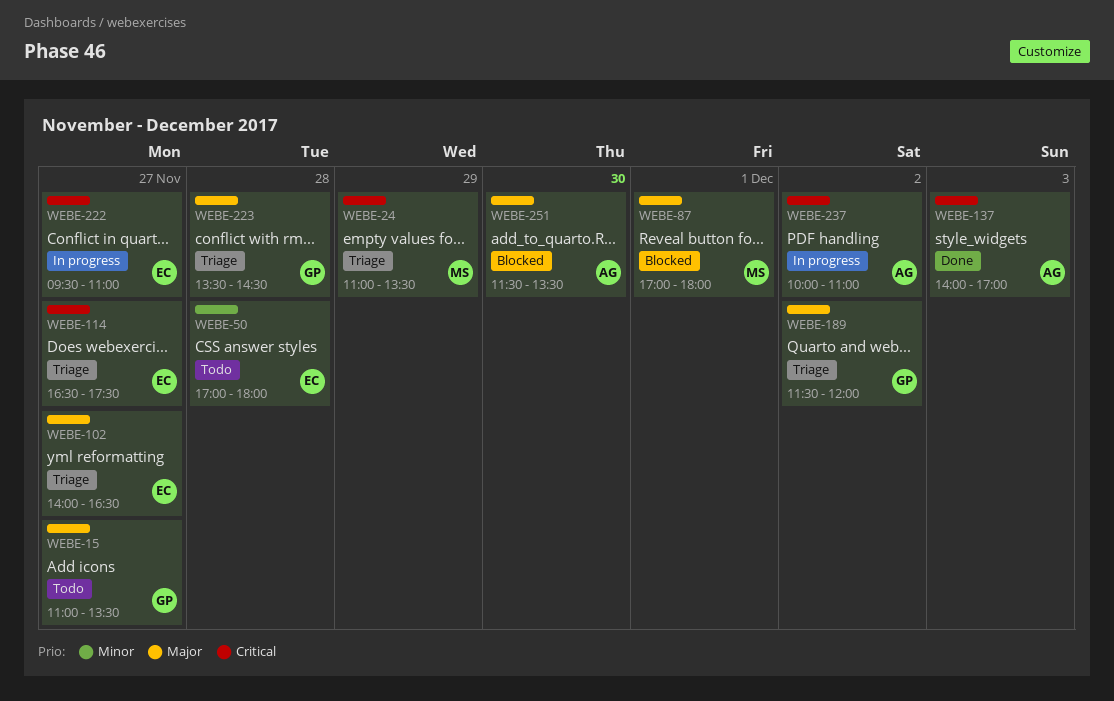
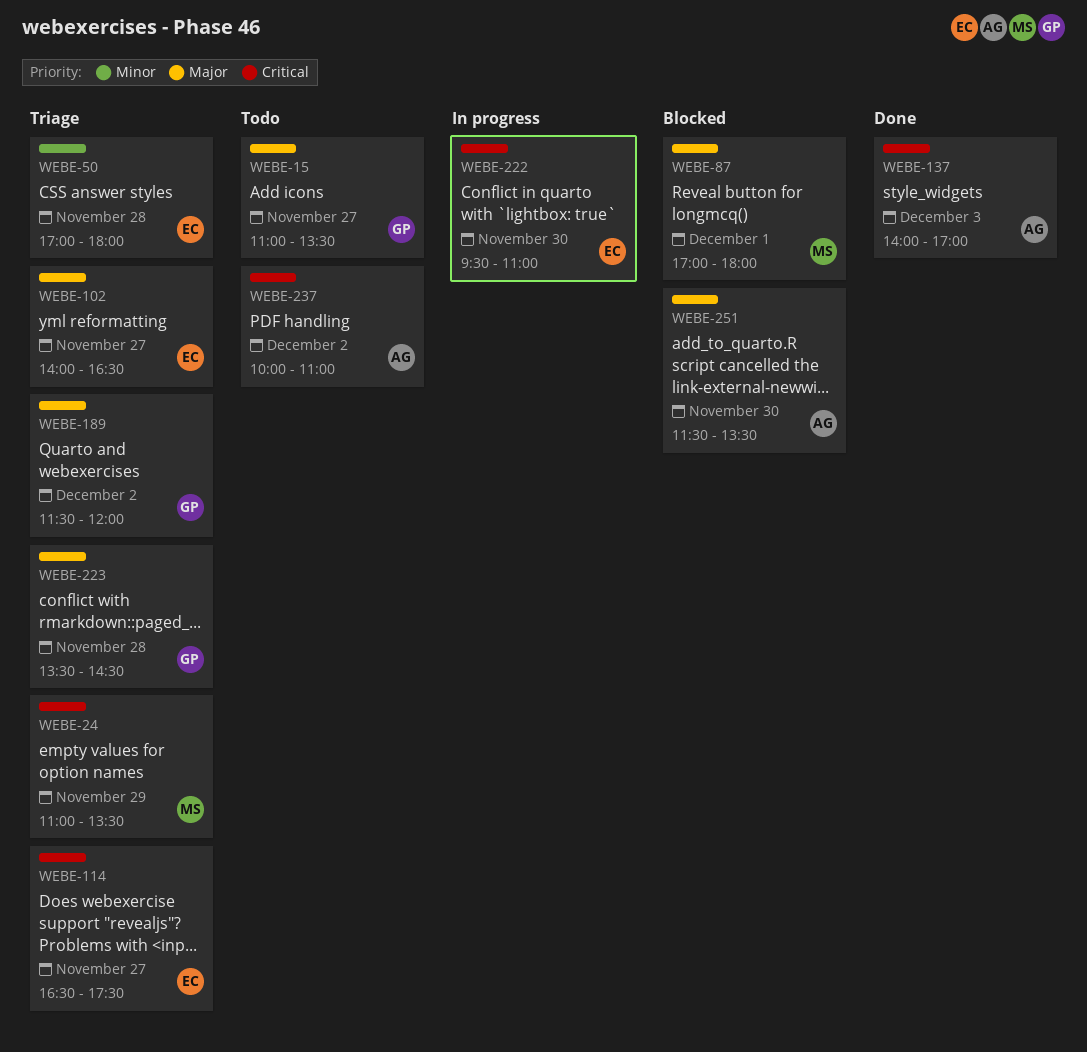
WEBE-50, status: Todo -> Triage
WEBE-222, day: Nov 27 -> Nov 30
WEBE-237, status: In progress -> Todo

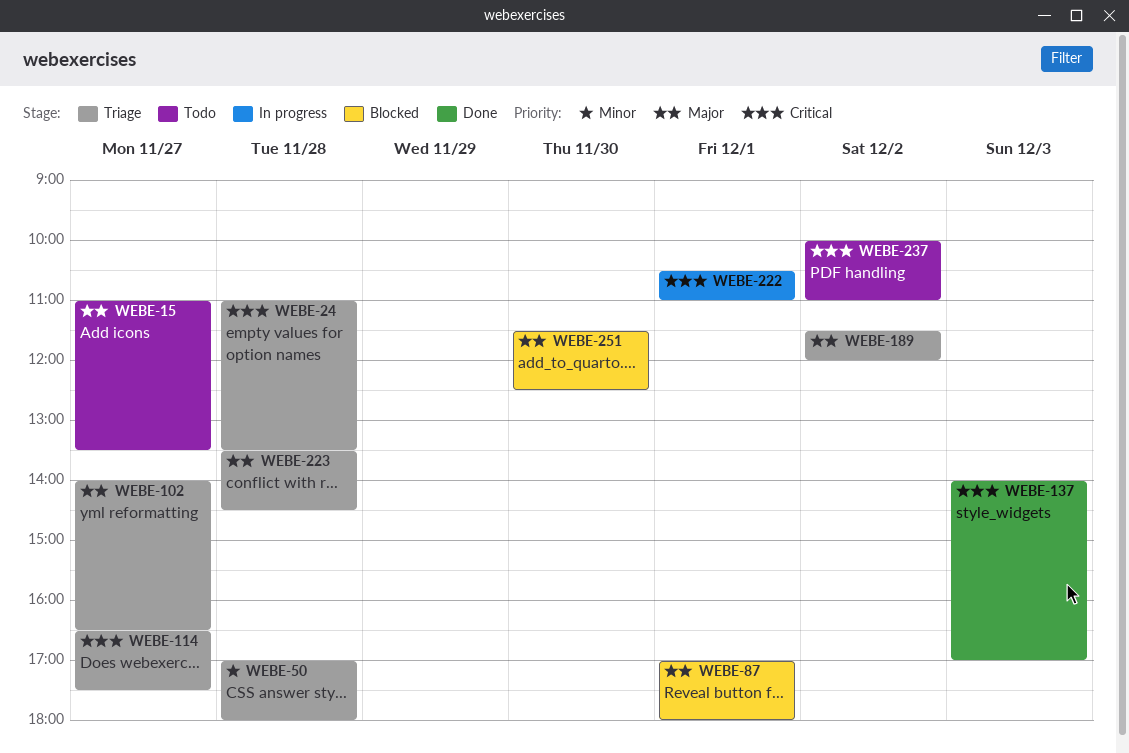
WEBE-24, day: Nov 29 -> Nov 28
WEBE-222, day: Nov 30 -> Dec 1
WEBE-222, begins: 09:30 -> 10:30
WEBE-251, ends: 13:30 -> 12:30

